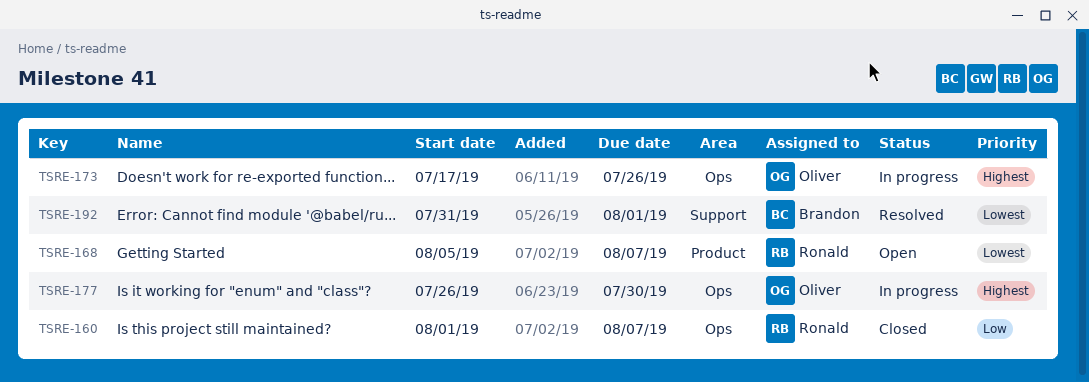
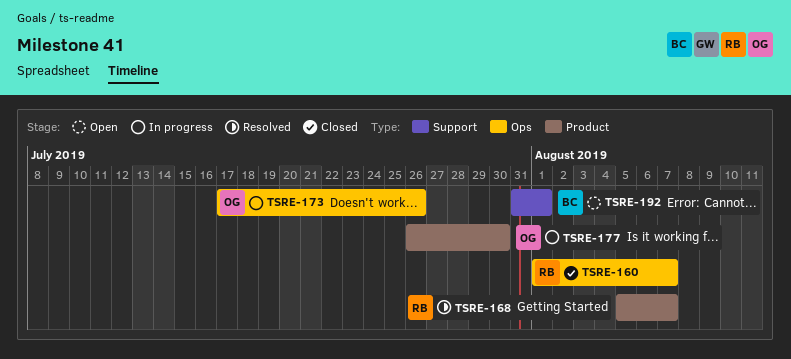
TSRE-168, status: Open -> Resolved
TSRE-177, label: Ops -> Product
TSRE-192, status: Resolved -> Open

